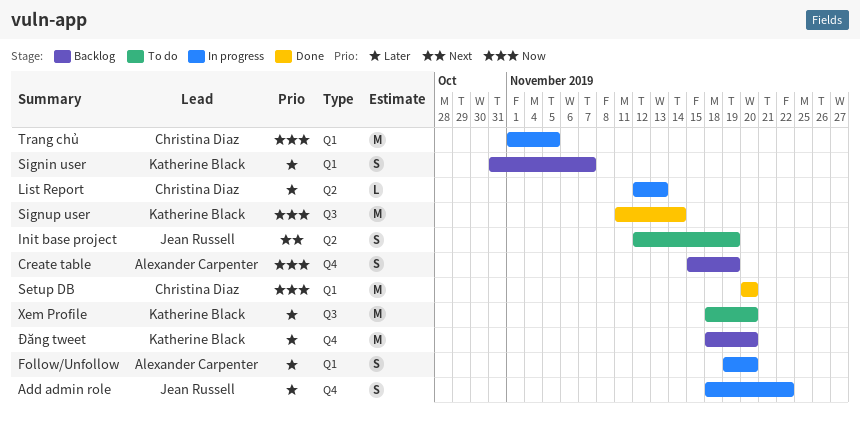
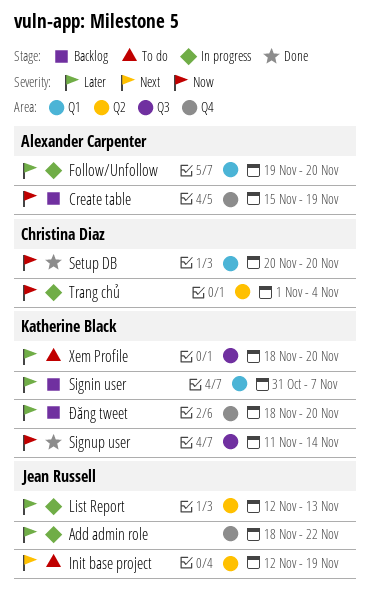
List Report, owner: Christina Diaz -> Jean Russell
Trang chủ, label: Q1 -> Q2
Trang chủ, due: Nov 5 -> Nov 4

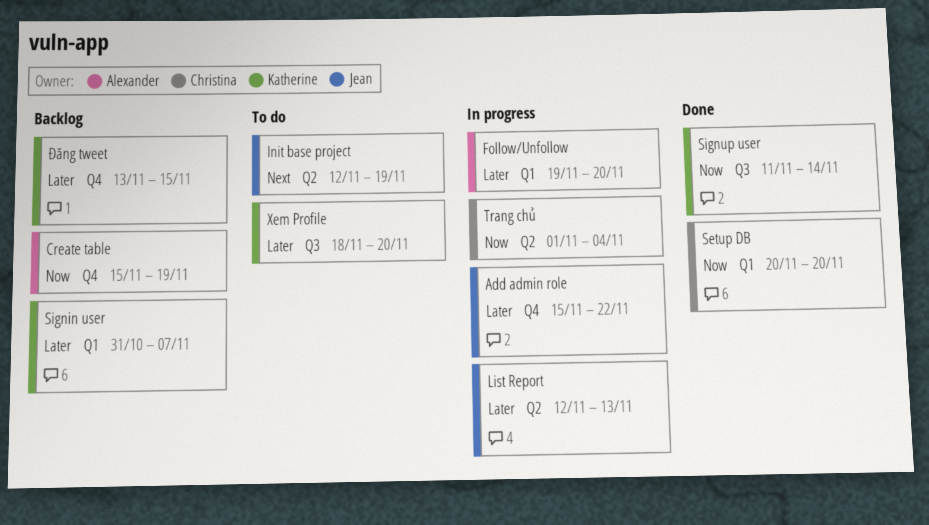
Add admin role, start: Nov 18 -> Nov 15
Đăng tweet, start: Nov 18 -> Nov 13
Đăng tweet, due: Nov 20 -> Nov 15

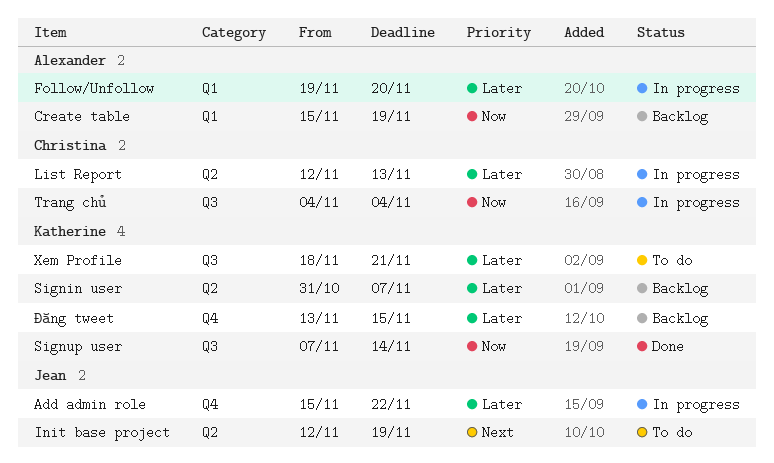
Create table, label: Q4 -> Q1
List Report, owner: Jean -> Christina
Setup DB: present -> none
Signin user, label: Q1 -> Q2
Signup user, start: Nov 11 -> Nov 7
Trang chủ, label: Q2 -> Q3
Trang chủ, start: Nov 1 -> Nov 4
Xem Profile, due: Nov 20 -> Nov 21

